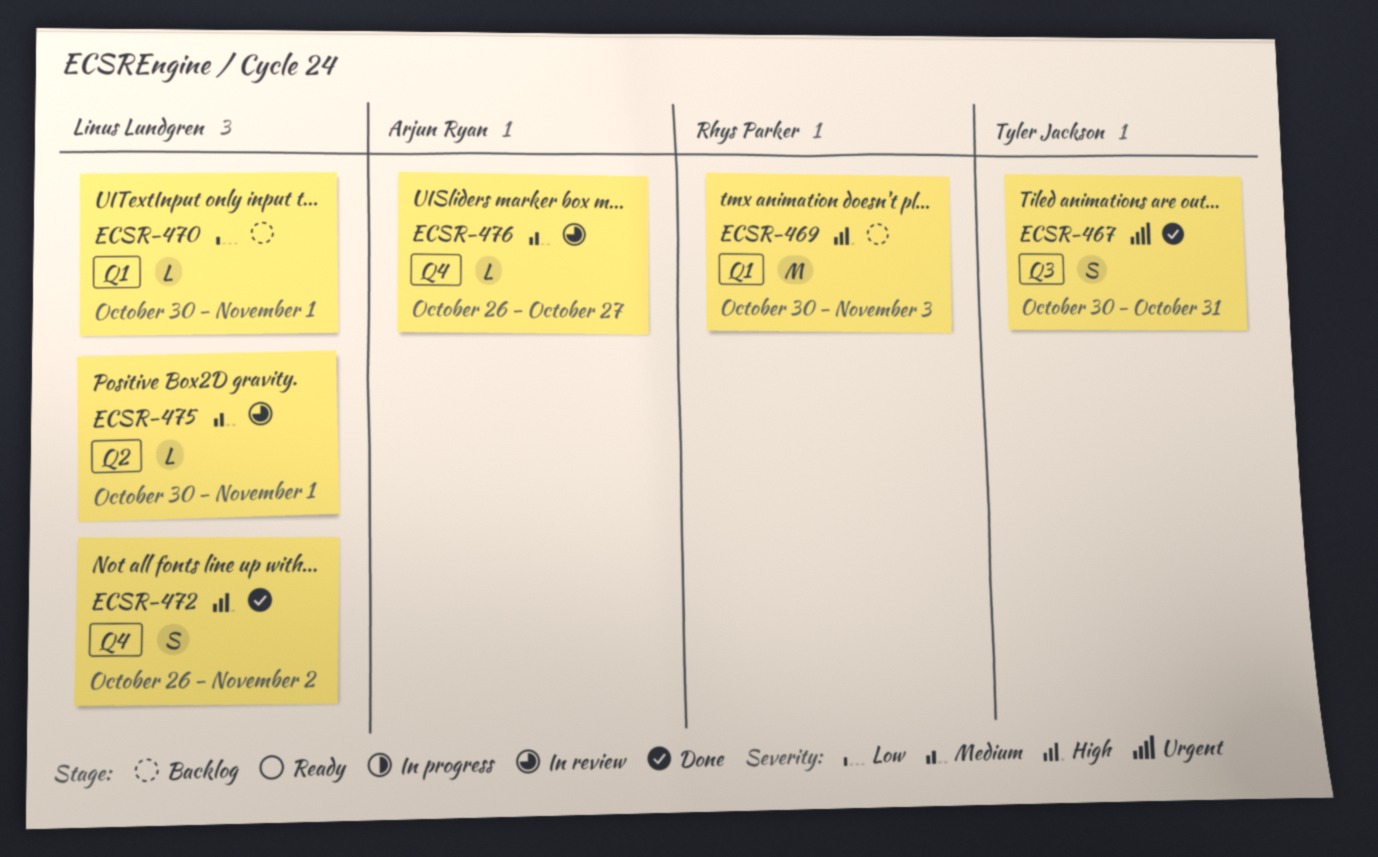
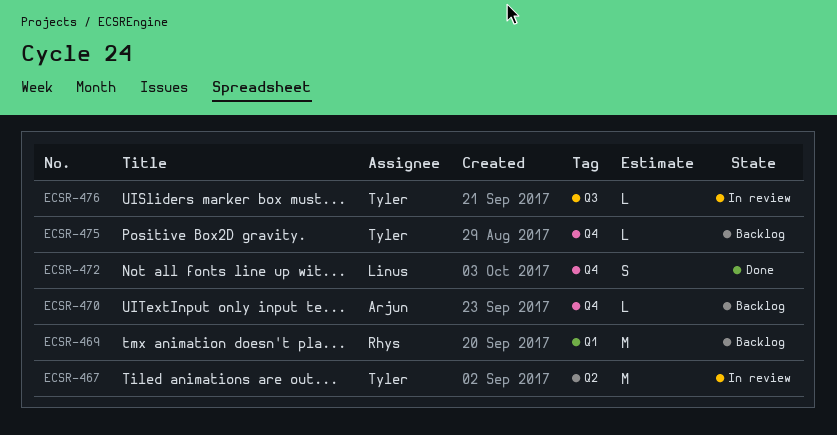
ECSR-467, status: Done -> In review
ECSR-467, label: Q3 -> Q2
ECSR-467, estimate: S -> M
ECSR-470, owner: Linus Lundgren -> Arjun Ryan
ECSR-470, label: Q1 -> Q4
ECSR-475, status: In review -> Backlog
ECSR-475, owner: Linus Lundgren -> Tyler Jackson
ECSR-475, label: Q2 -> Q4
ECSR-476, owner: Arjun Ryan -> Tyler Jackson
ECSR-476, label: Q4 -> Q3

